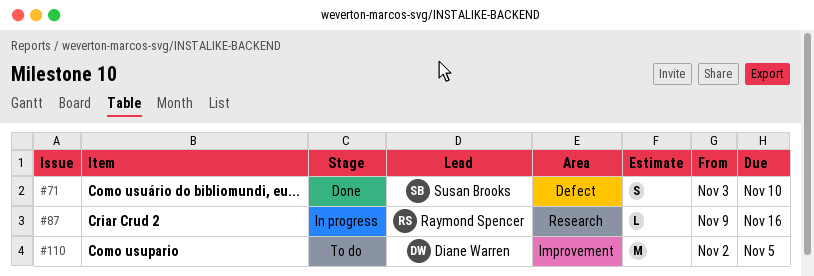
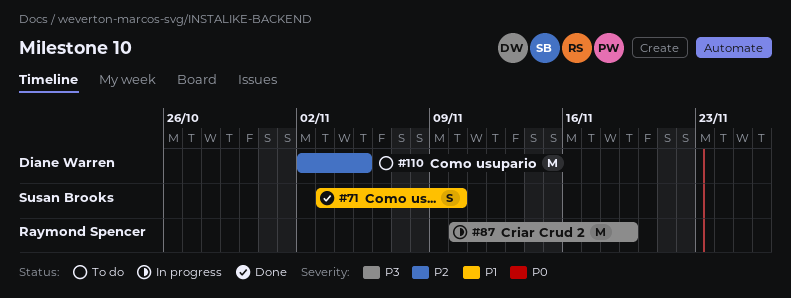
#87, estimate: L -> M
#87, start: Nov 9 -> Nov 10
#87, due: Nov 16 -> Nov 19

